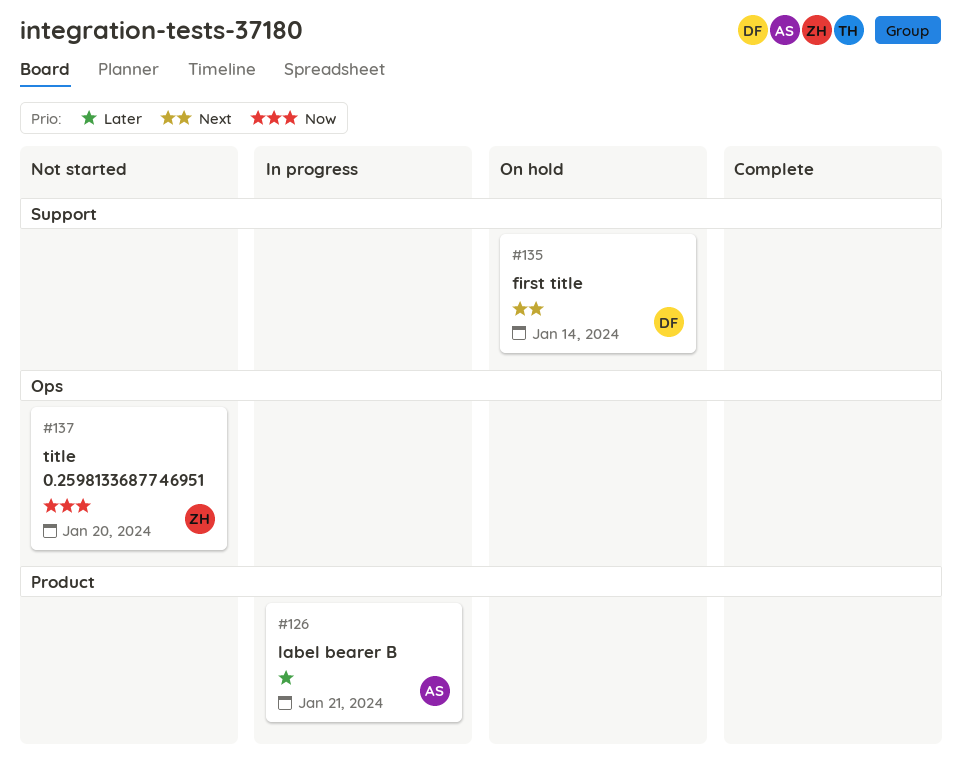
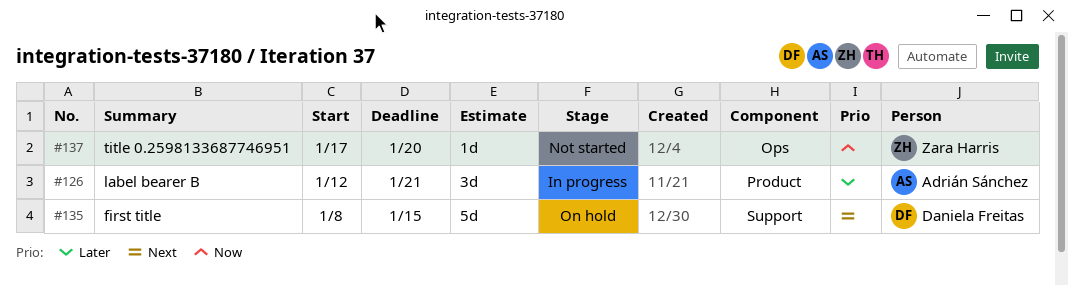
#135, due: Jan 14 -> Jan 15

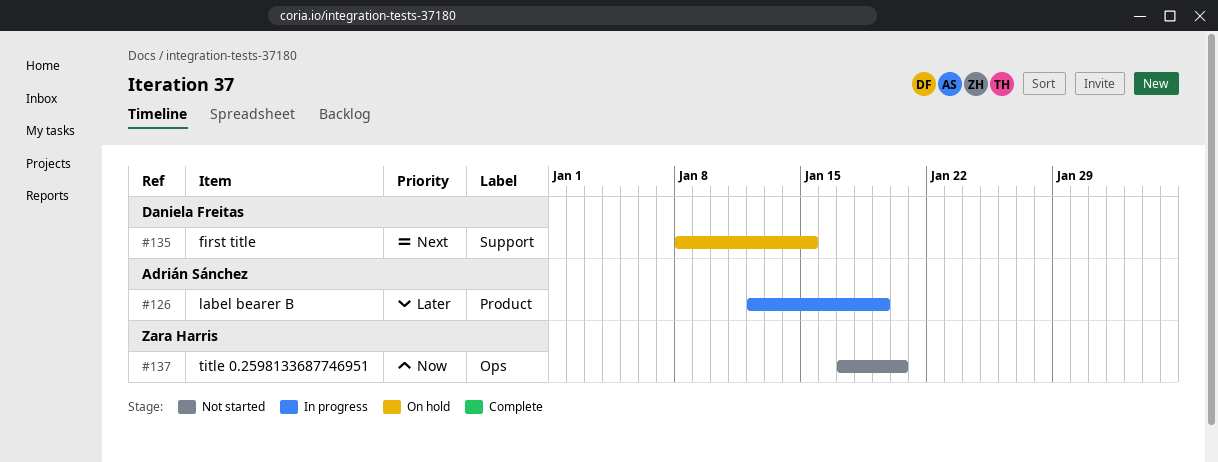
#126, due: Jan 21 -> Jan 19

